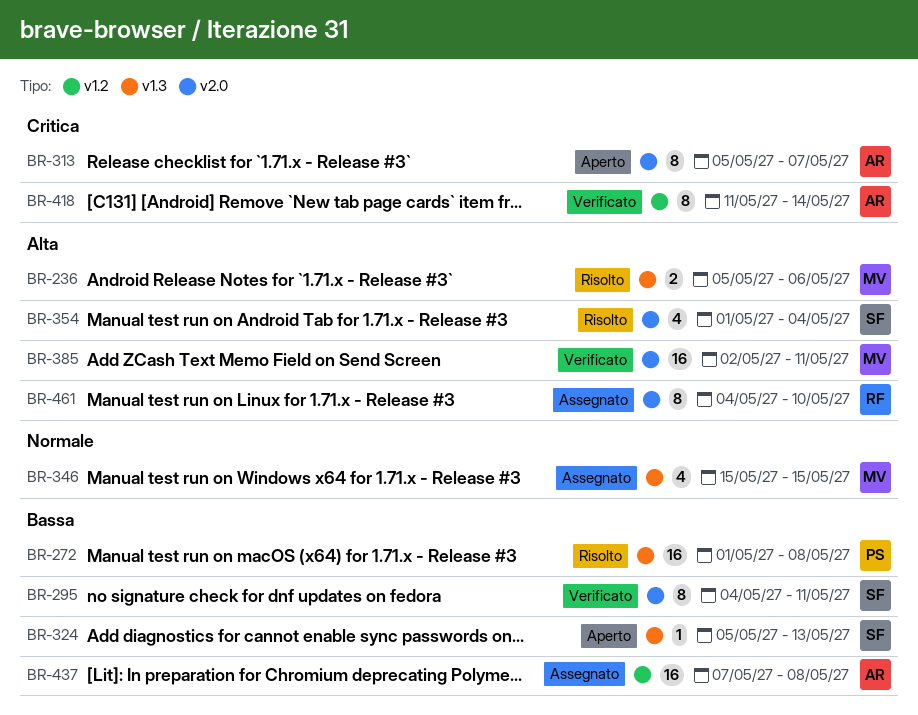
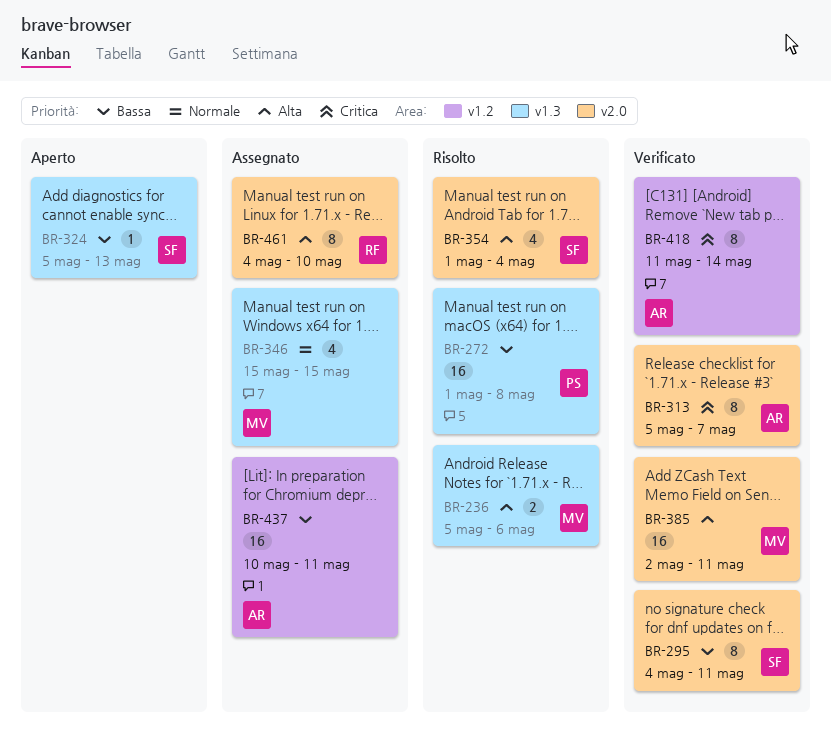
BR-313, status: Aperto -> Verificato
BR-437, start: May 7 -> May 10
BR-437, due: May 8 -> May 11

